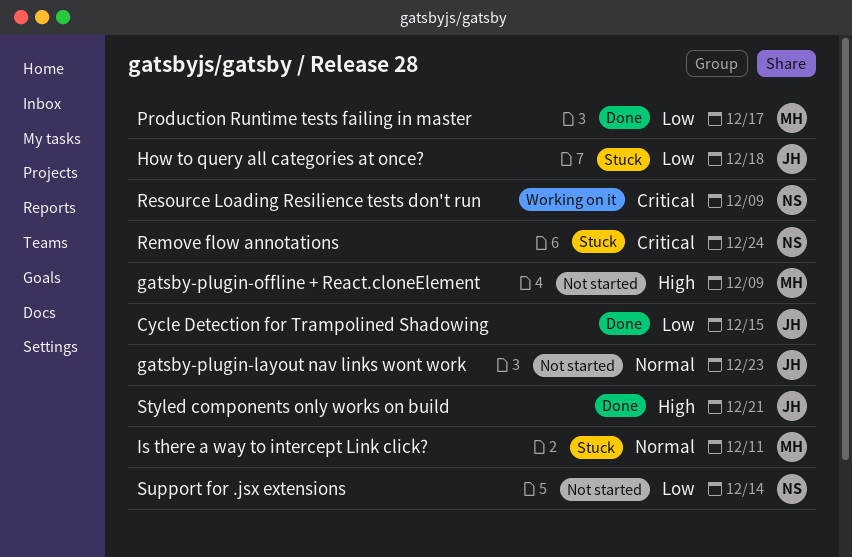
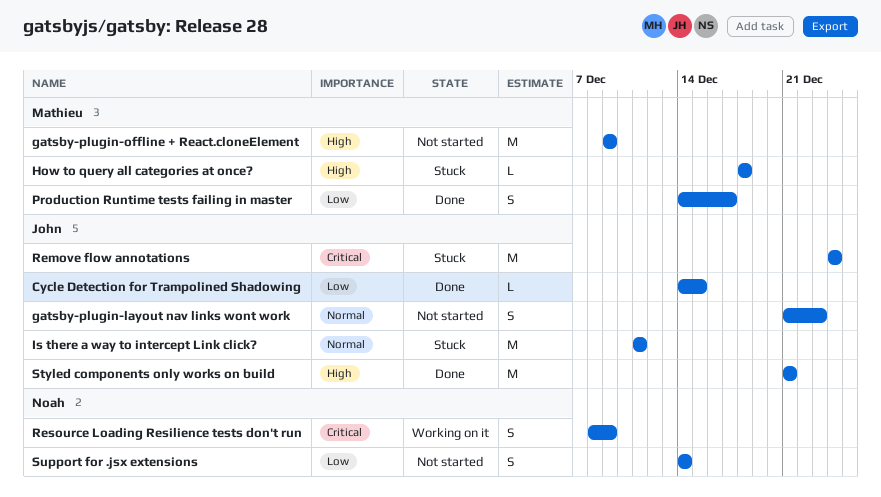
How to query all categories at once?, owner: John -> Mathieu
How to query all categories at once?, priority: Low -> High
Is there a way to intercept Link click?, owner: Mathieu -> John
Remove flow annotations, owner: Noah -> John

